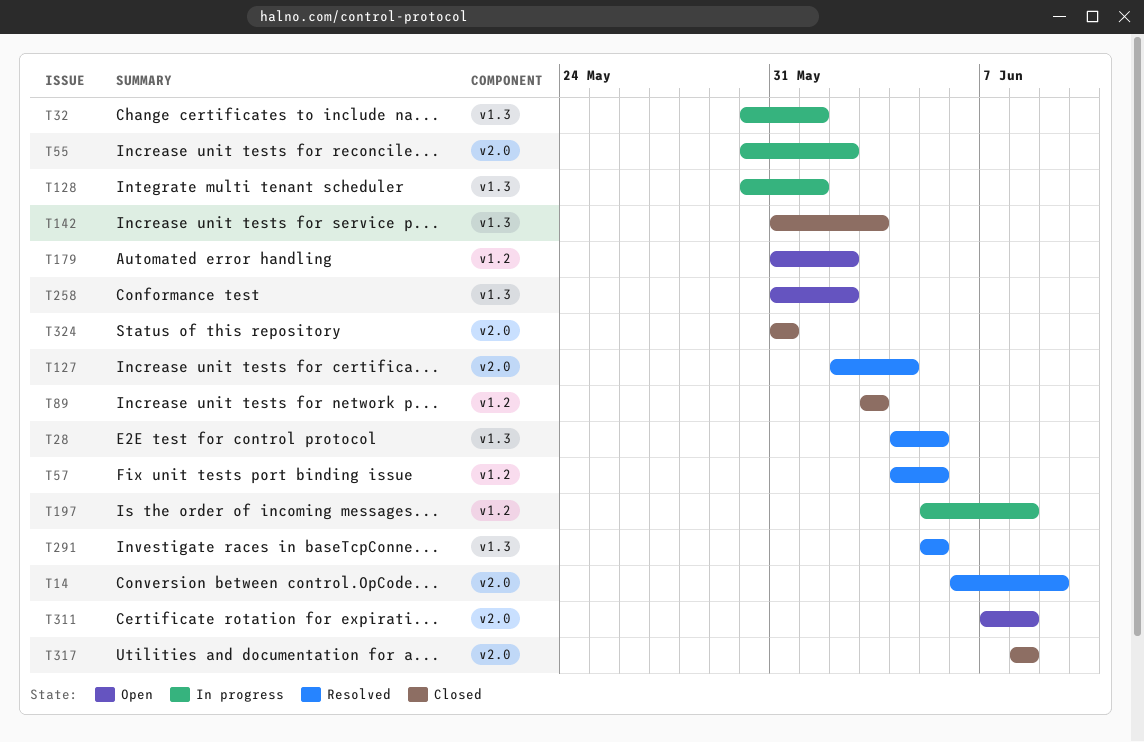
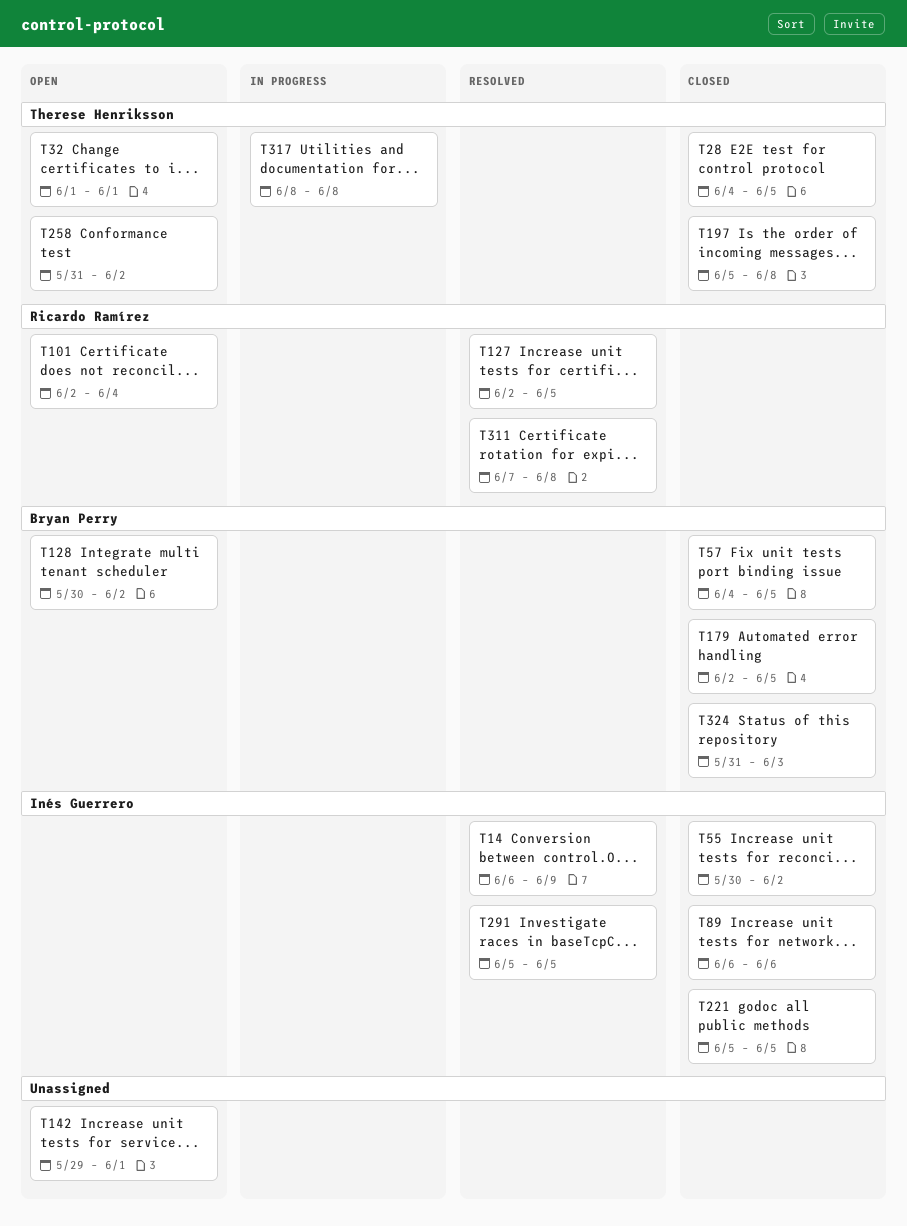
T28, status: Resolved -> Closed
T32, status: In progress -> Open
T32, start: May 30 -> Jun 1
T55, status: In progress -> Closed
T57, status: Resolved -> Closed
T89, start: Jun 3 -> Jun 6
T89, due: Jun 3 -> Jun 6
T101: none -> present
T127, due: Jun 4 -> Jun 5
T128, status: In progress -> Open
T128, due: Jun 1 -> Jun 2
T142, status: Closed -> Open
T142, start: May 31 -> May 29
T142, due: Jun 3 -> Jun 1
T179, status: Open -> Closed
T179, start: May 31 -> Jun 2
T179, due: Jun 2 -> Jun 5
T197, status: In progress -> Closed
T221: none -> present
T311, status: Open -> Resolved
T317, status: Closed -> In progress
T324, due: May 31 -> Jun 3

